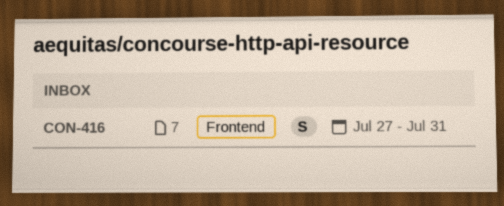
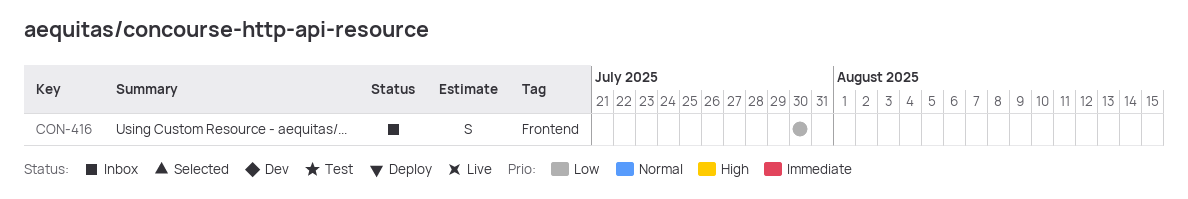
CON-416, start: Jul 27 -> Jul 30
CON-416, due: Jul 31 -> Jul 30

